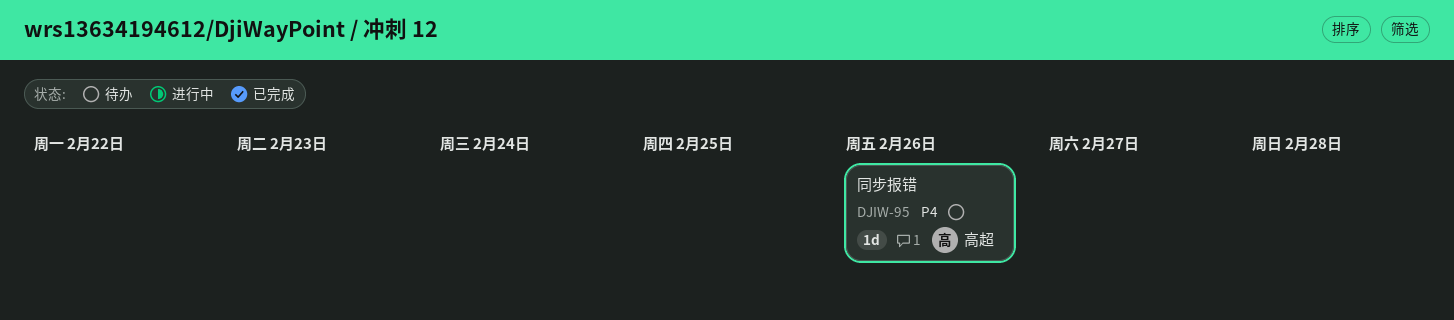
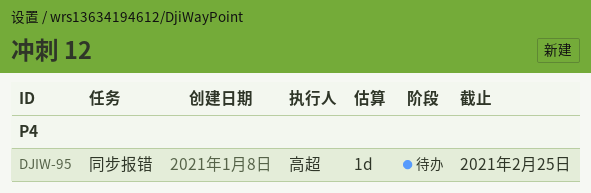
DJIW-95, due: Feb 26 -> Feb 25

